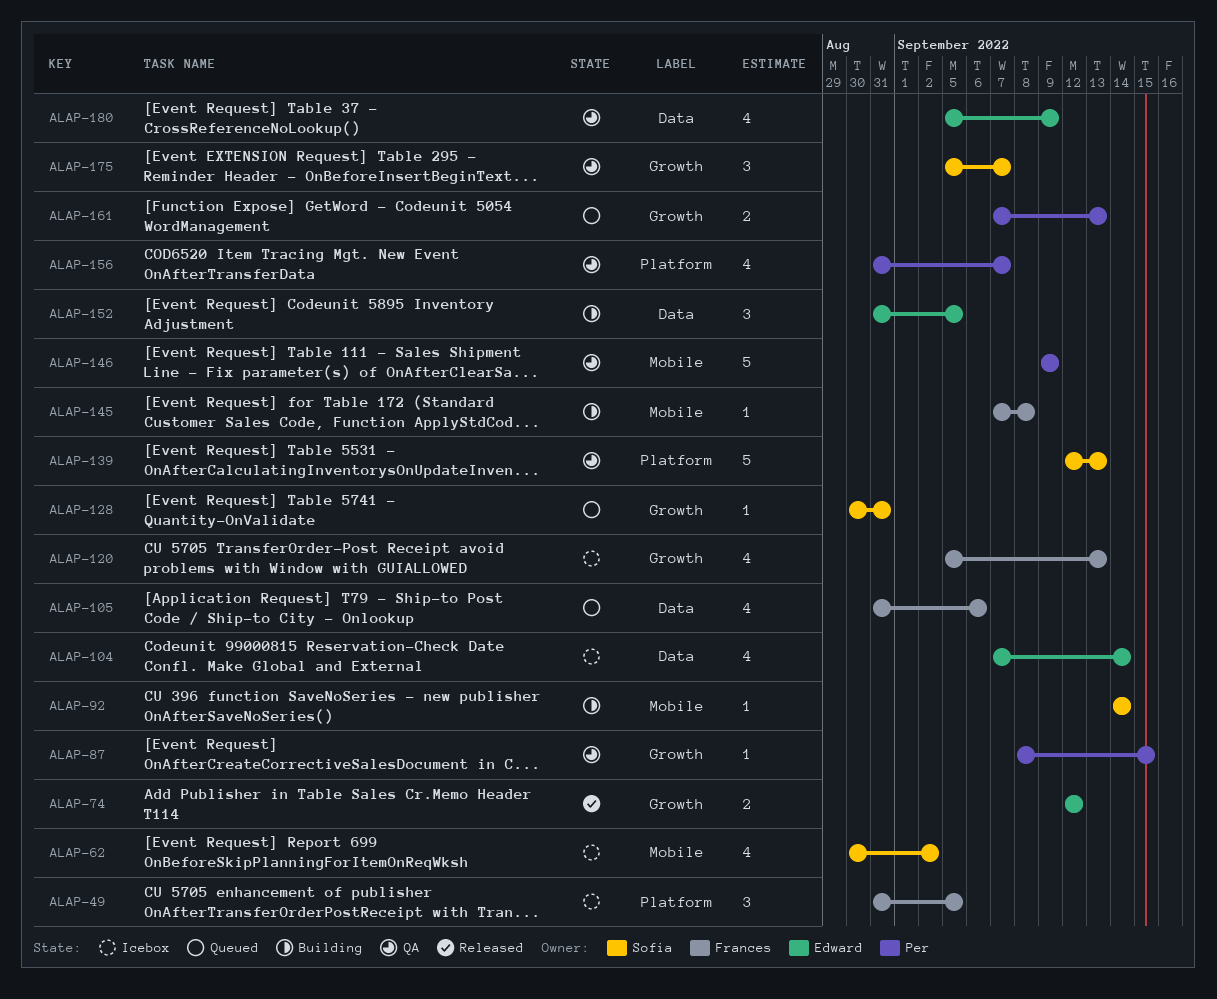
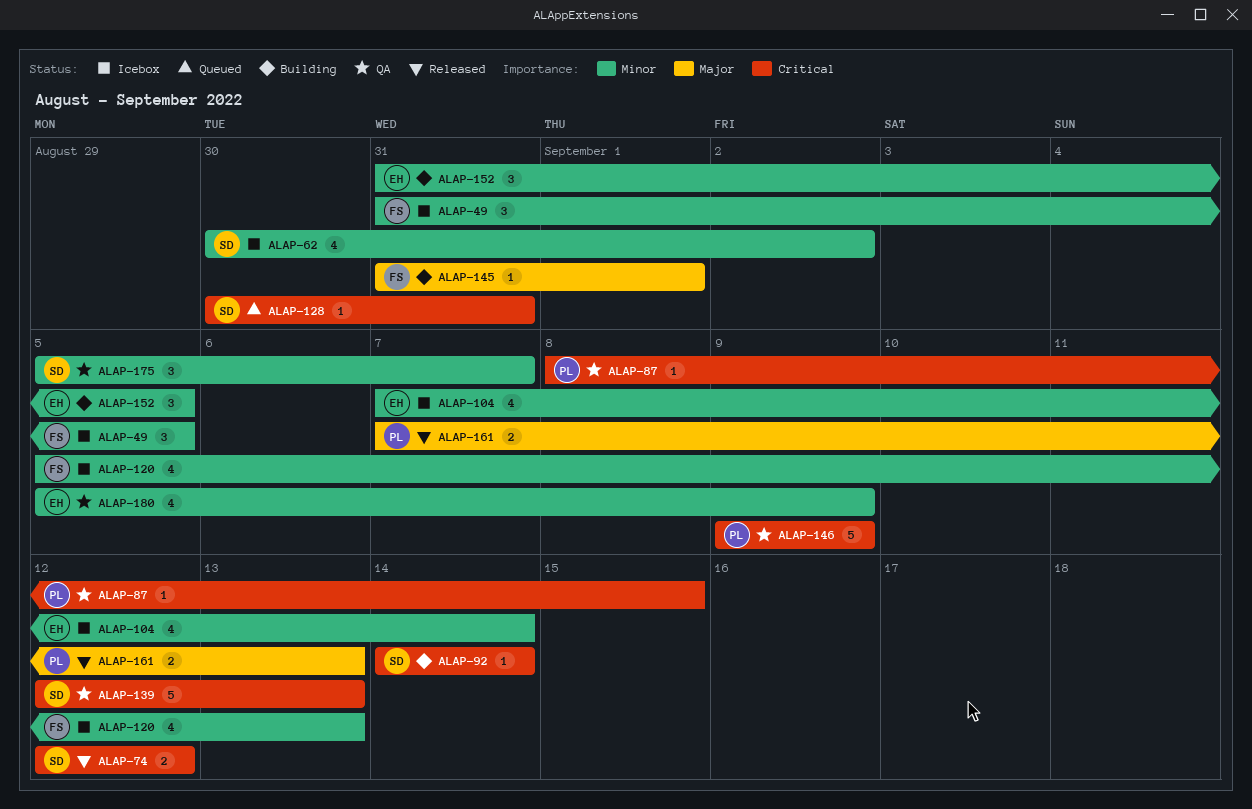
ALAP-74, owner: Edward -> Sofia
ALAP-105: present -> none
ALAP-145, start: Sep 7 -> Aug 31
ALAP-145, due: Sep 8 -> Sep 1
ALAP-156: present -> none
ALAP-161, status: Queued -> Released

